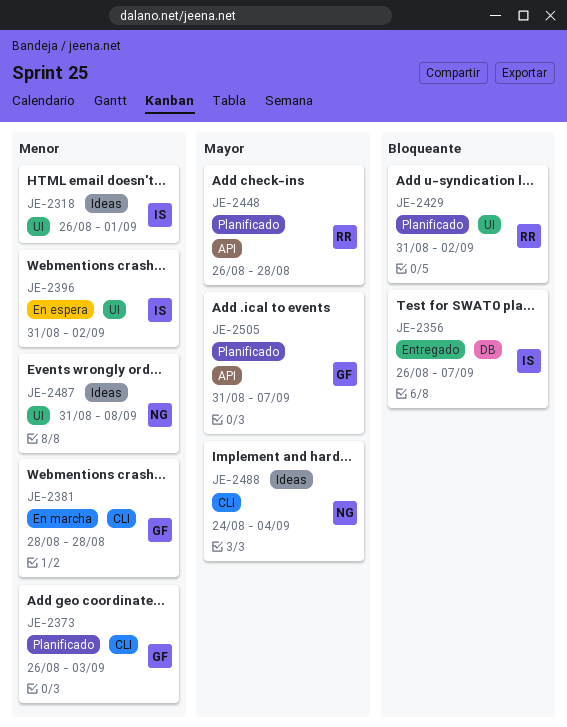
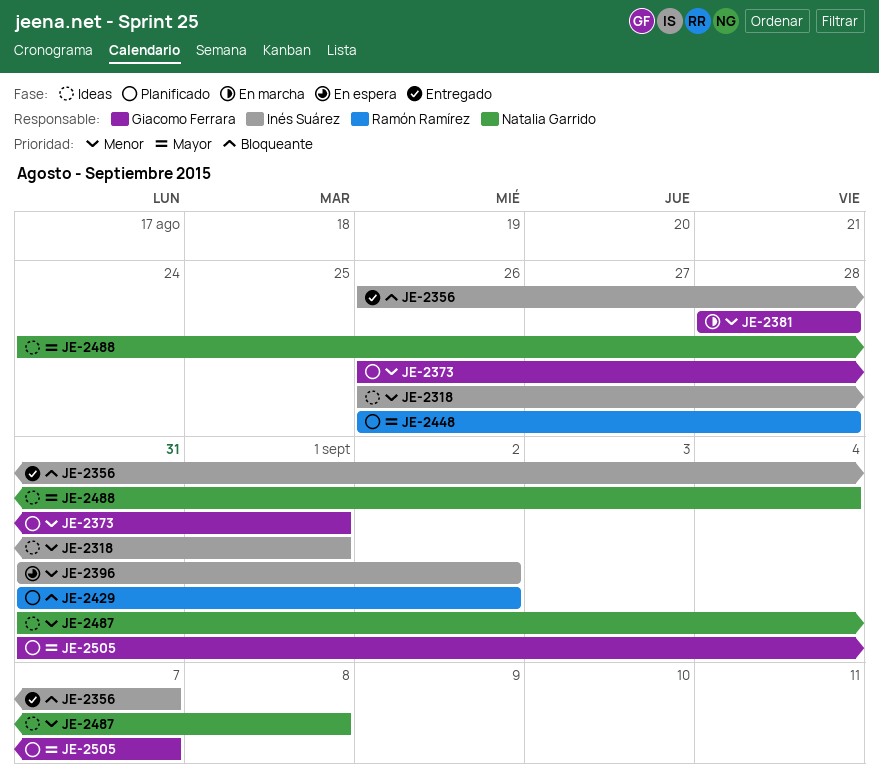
JE-2373, due: Sep 3 -> Sep 1

